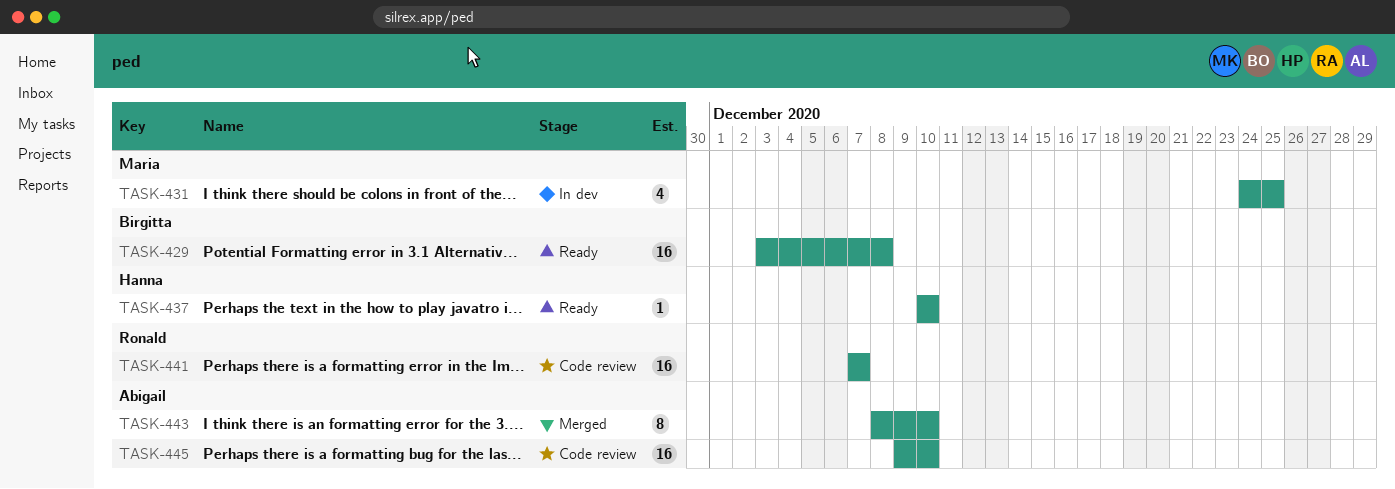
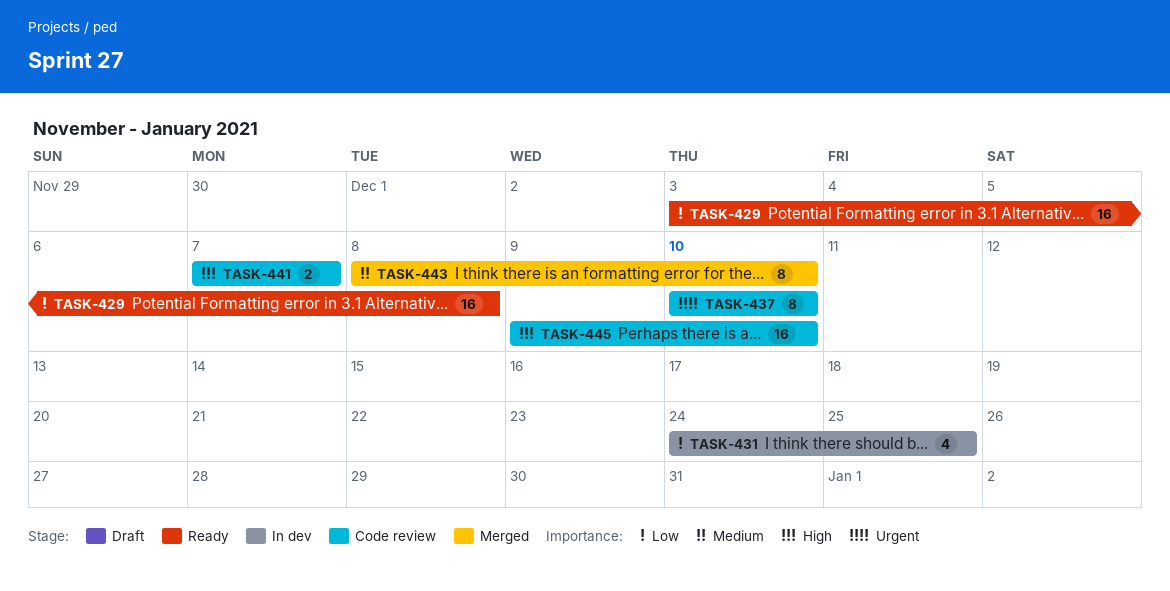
TASK-437, status: Ready -> Code review
TASK-437, estimate: 1 -> 8
TASK-441, estimate: 16 -> 2

